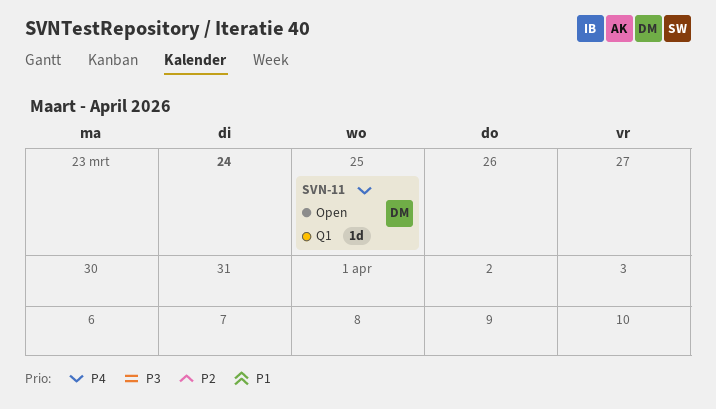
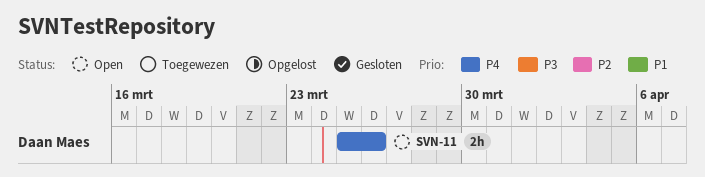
SVN-11, estimate: 1d -> 2h
SVN-11, due: Mar 25 -> Mar 26

